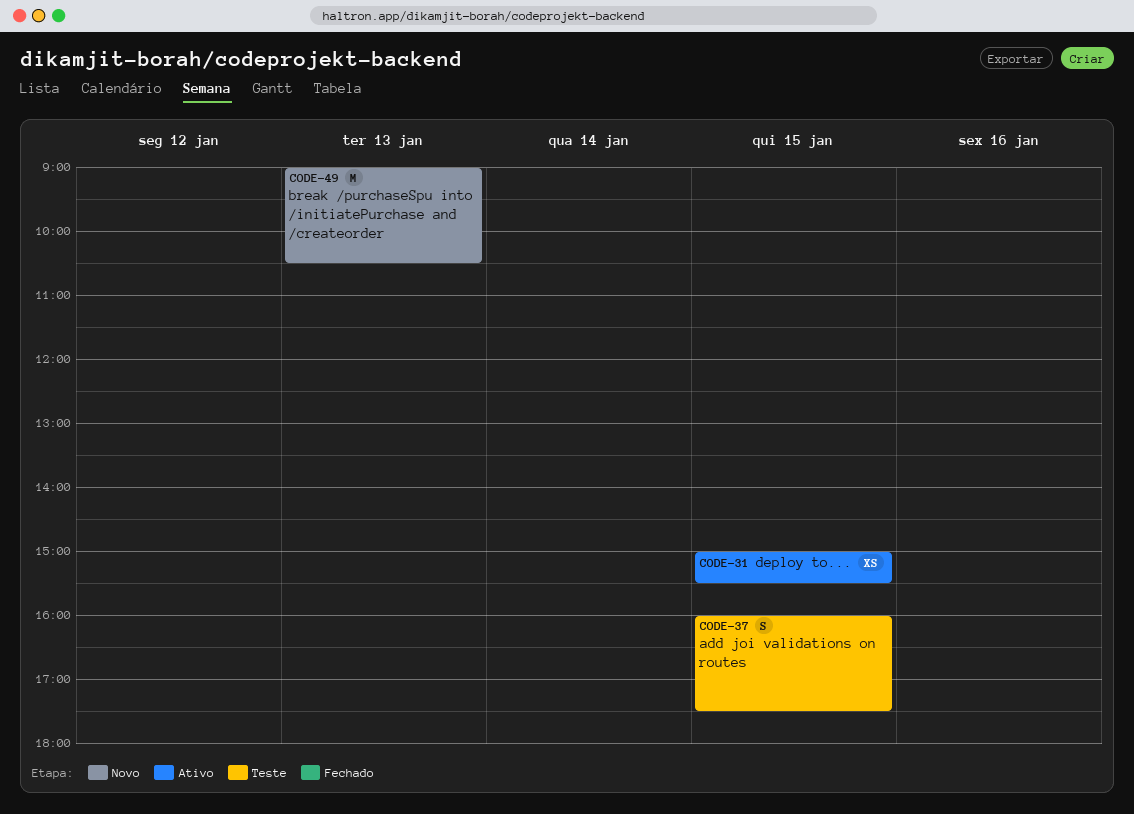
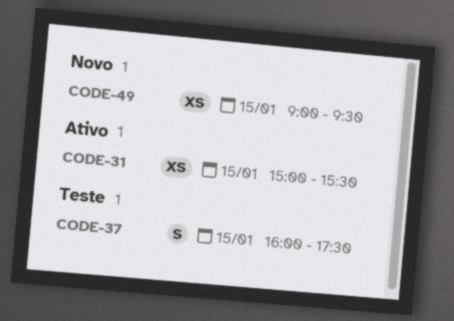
CODE-49, estimate: M -> XS
CODE-49, day: Jan 13 -> Jan 15
CODE-49, ends: 10:30 -> 09:30

